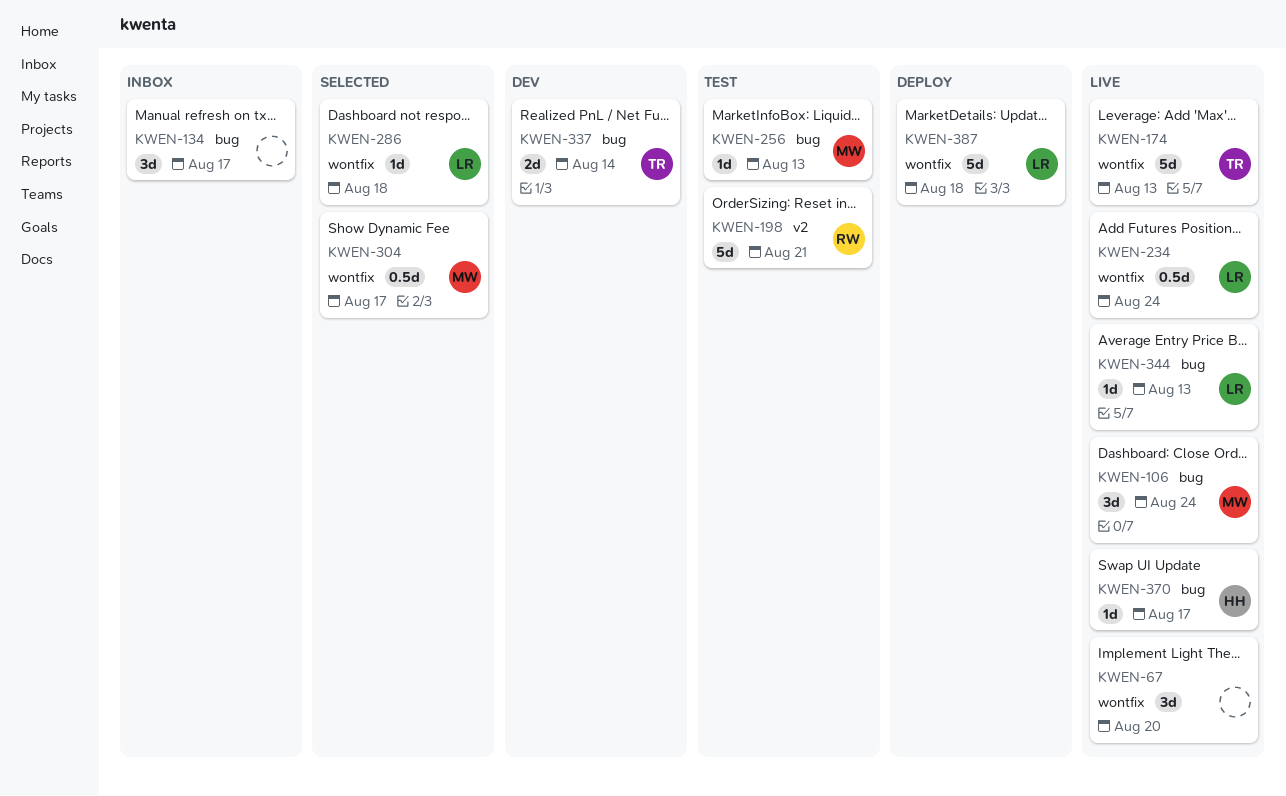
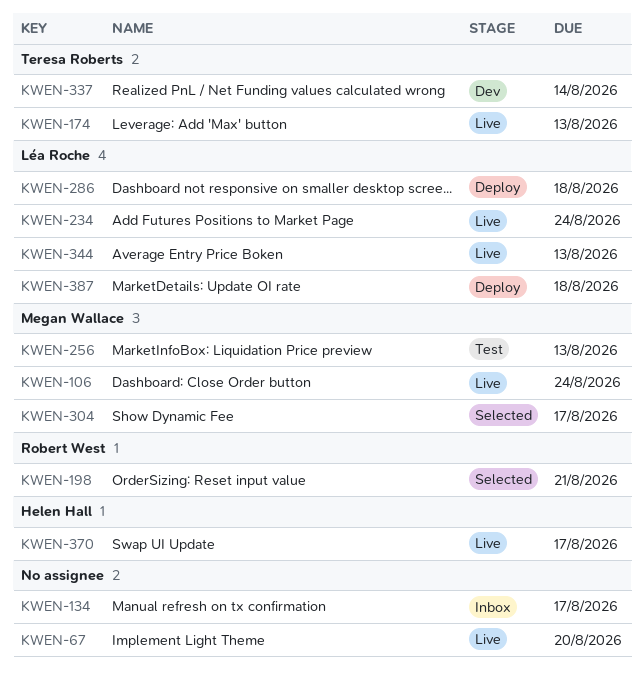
KWEN-198, status: Test -> Selected
KWEN-286, status: Selected -> Deploy

